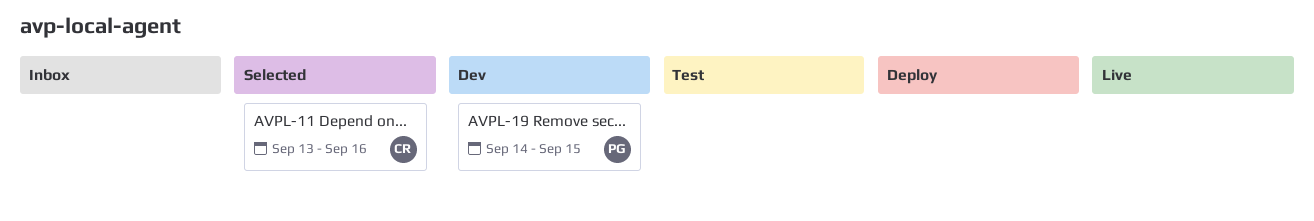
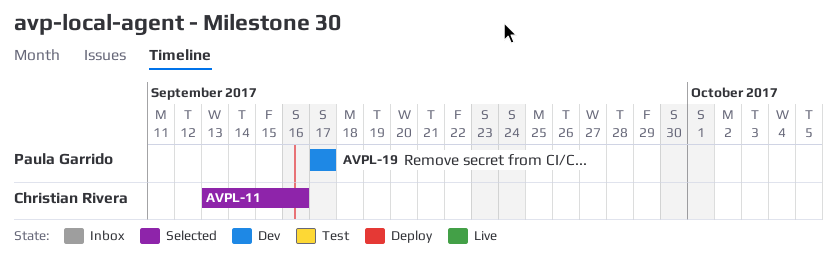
AVPL-19, start: Sep 14 -> Sep 17
AVPL-19, due: Sep 15 -> Sep 17

